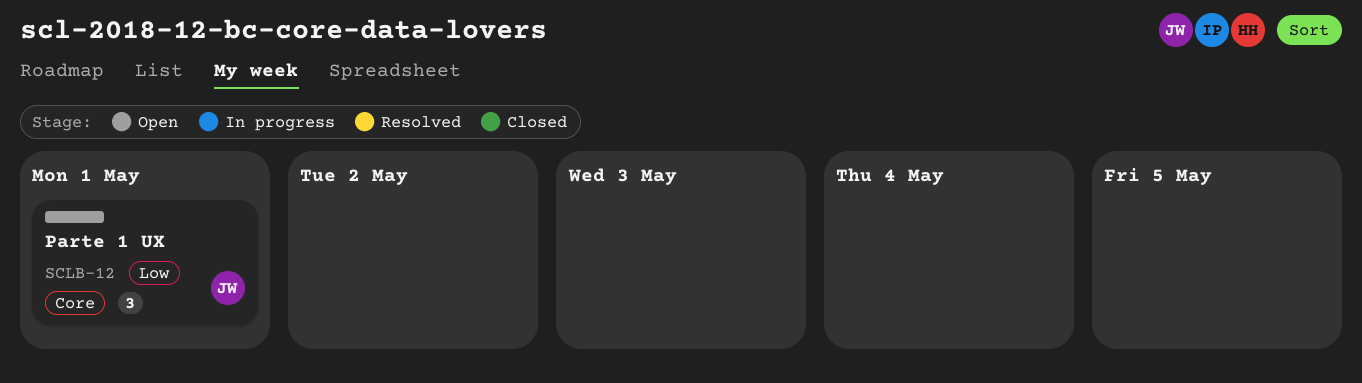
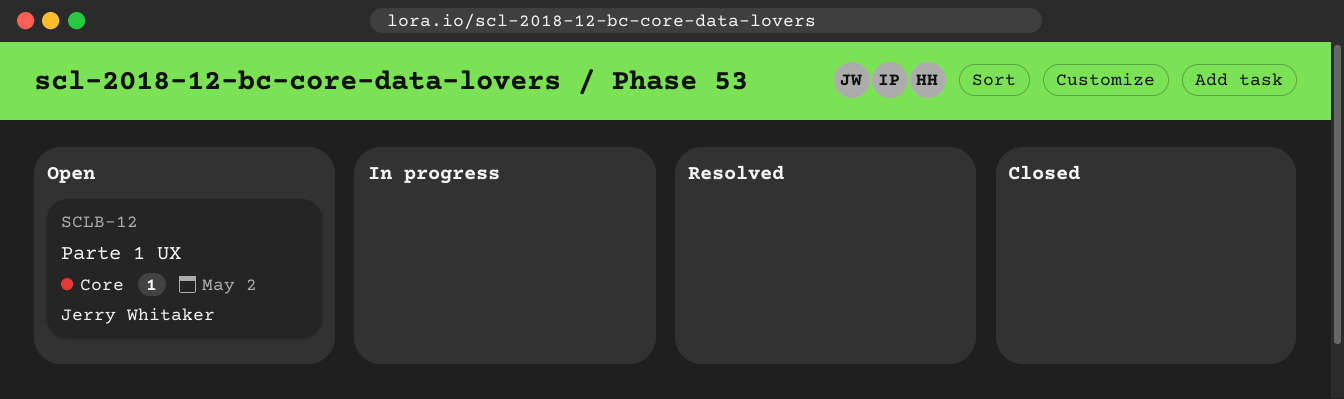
SCLB-12, estimate: 3 -> 1
SCLB-12, due: May 1 -> May 2

